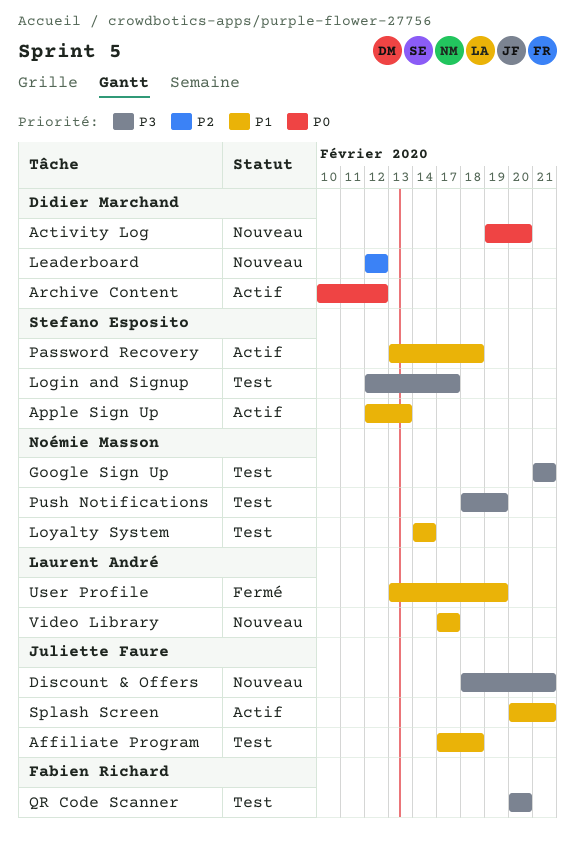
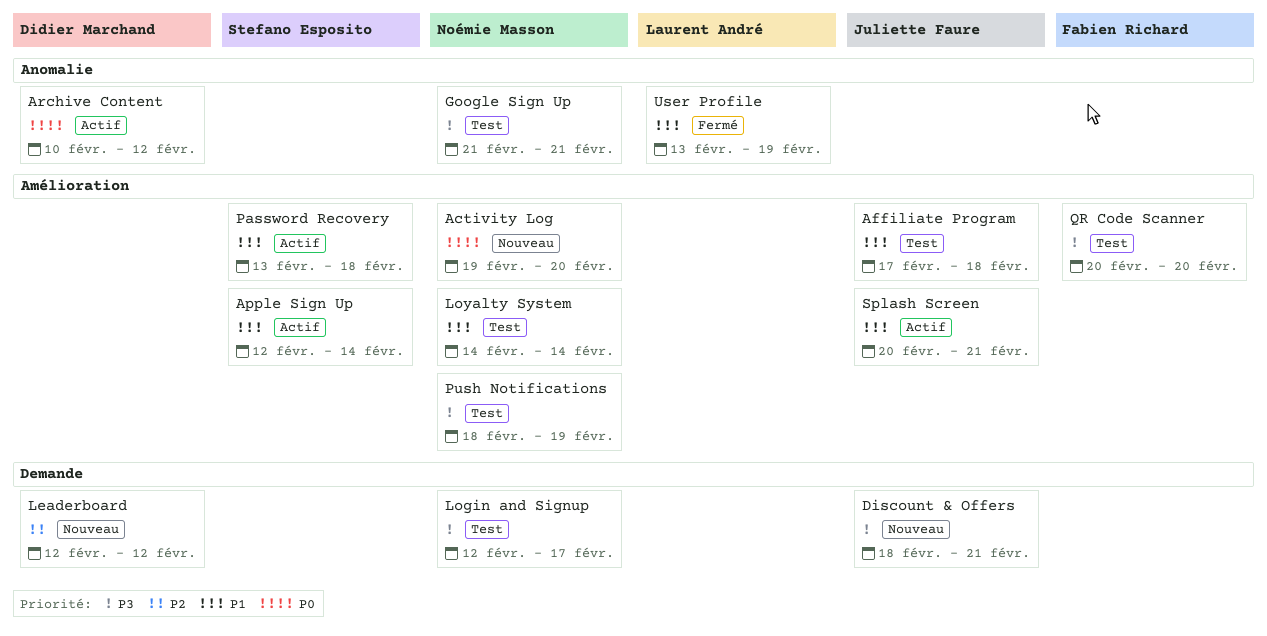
Activity Log, owner: Didier Marchand -> Noémie Masson
Apple Sign Up, due: Feb 13 -> Feb 14
Login and Signup, owner: Stefano Esposito -> Noémie Masson
Video Library: present -> none

